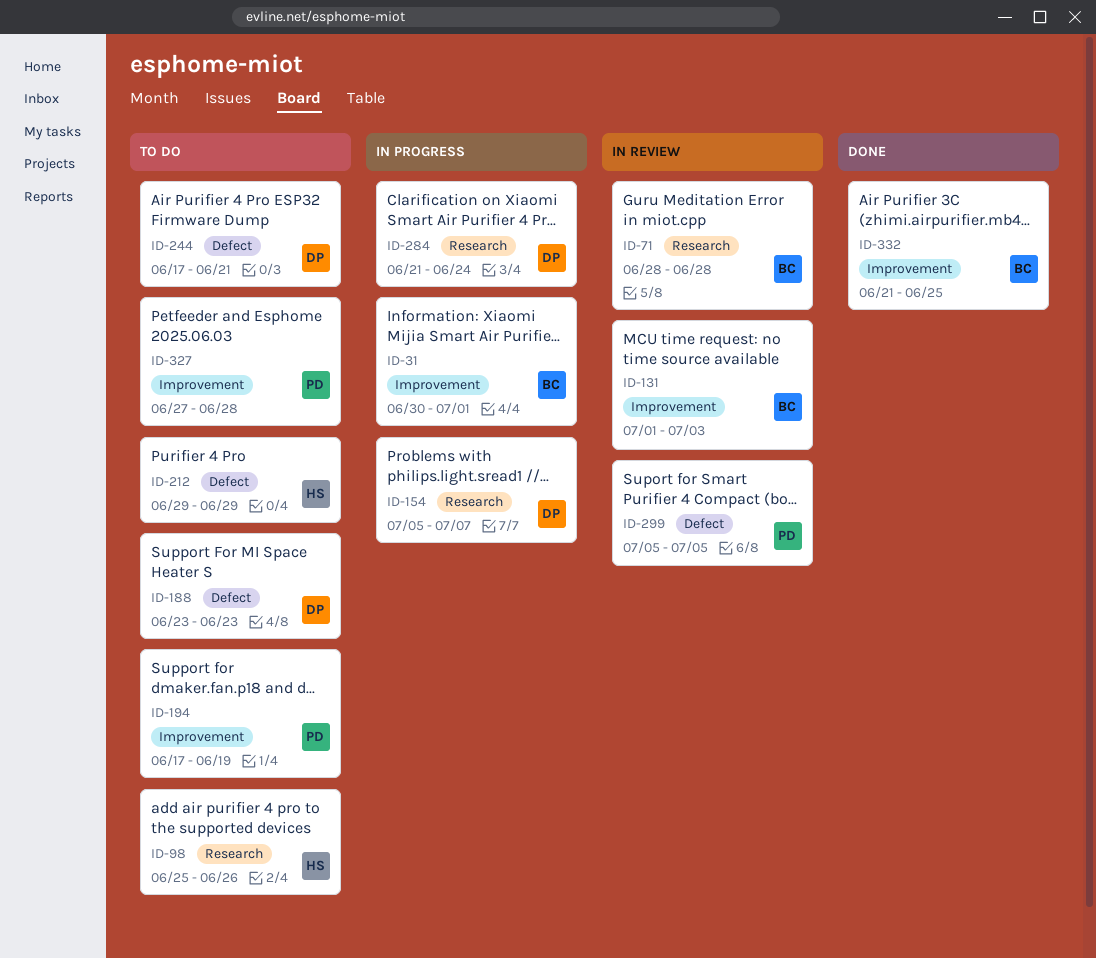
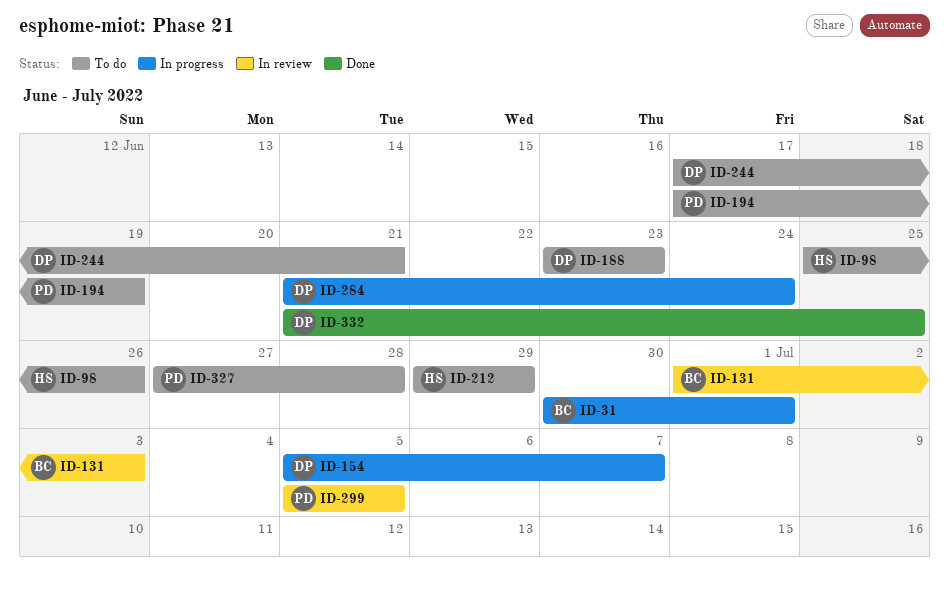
ID-71: present -> none
ID-332, owner: BC -> DP

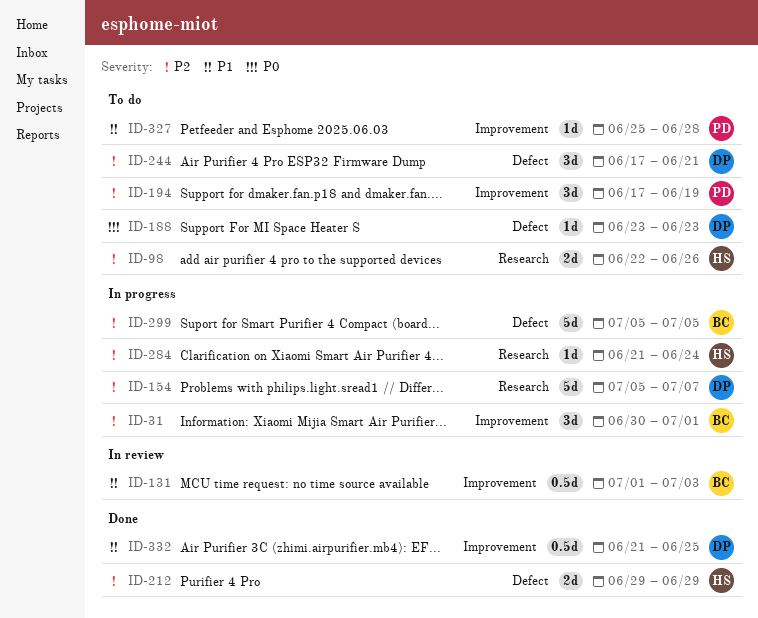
ID-98, start: Jun 25 -> Jun 22
ID-212, status: To do -> Done
ID-284, owner: DP -> HS
ID-299, status: In review -> In progress
ID-299, owner: PD -> BC
ID-327, start: Jun 27 -> Jun 25

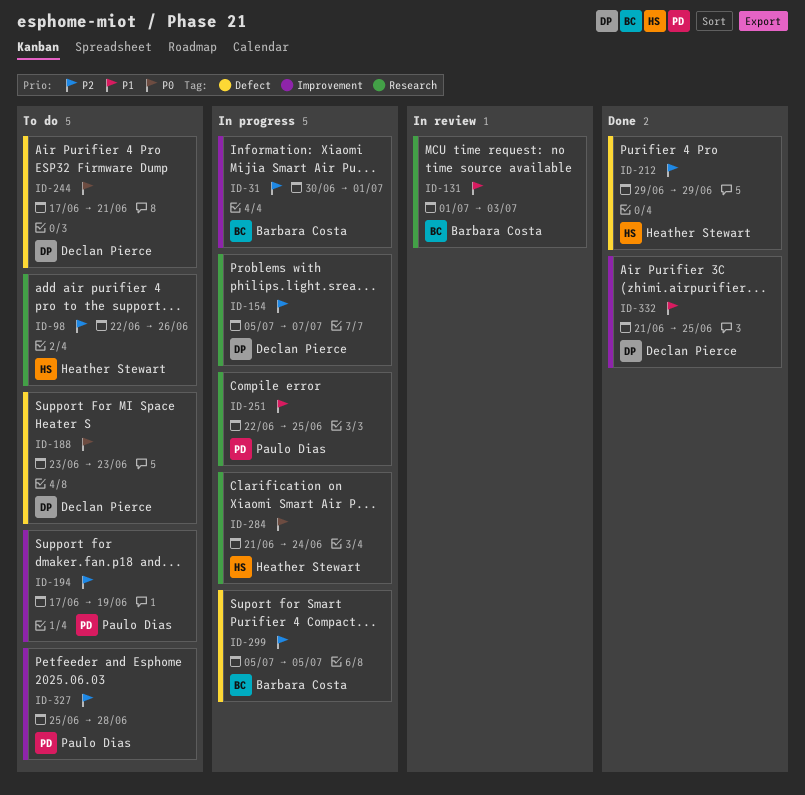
ID-131, label: Improvement -> Research
ID-244, priority: P2 -> P0
ID-251: none -> present
ID-284, priority: P2 -> P0
ID-327, priority: P1 -> P2

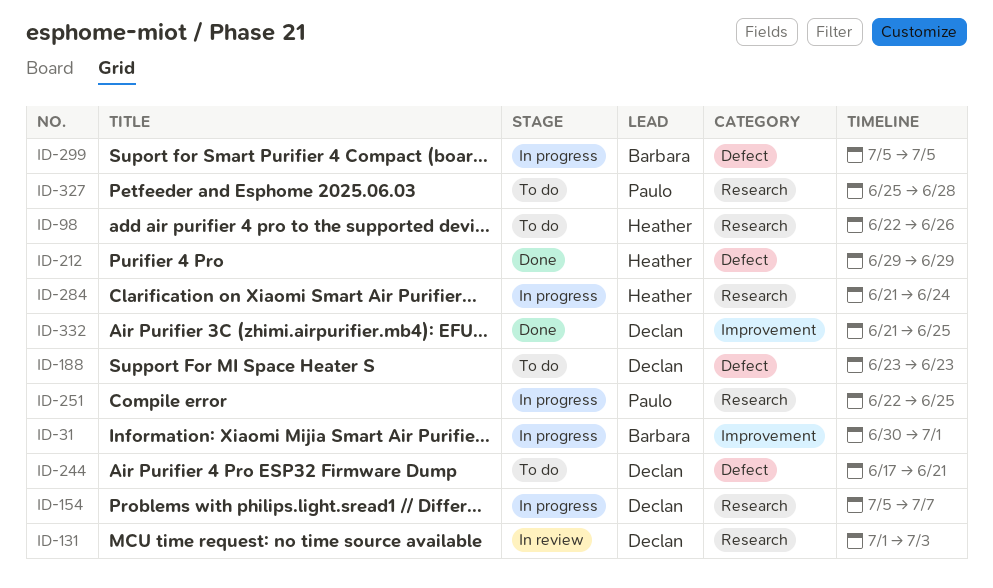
ID-131, owner: Barbara Costa -> Declan Pierce
ID-194: present -> none
ID-327, label: Improvement -> Research

